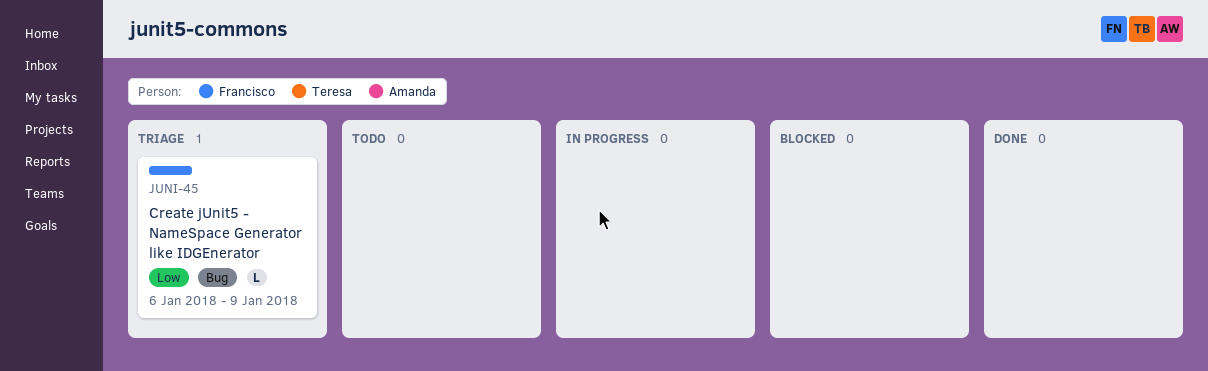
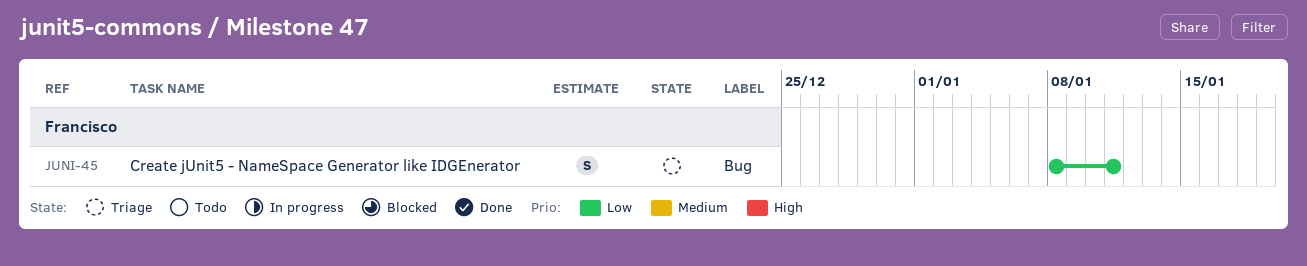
JUNI-45, estimate: L -> S
JUNI-45, start: Jan 6 -> Jan 8
JUNI-45, due: Jan 9 -> Jan 11

